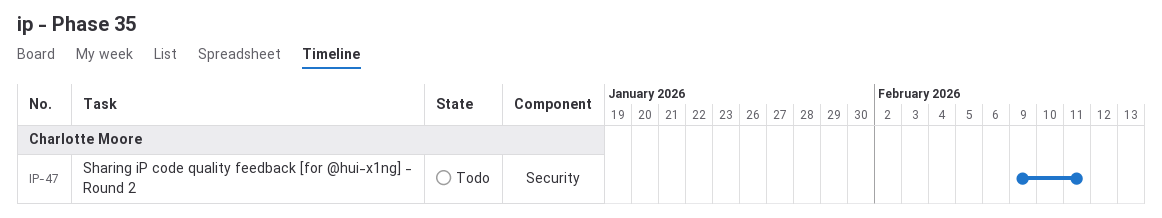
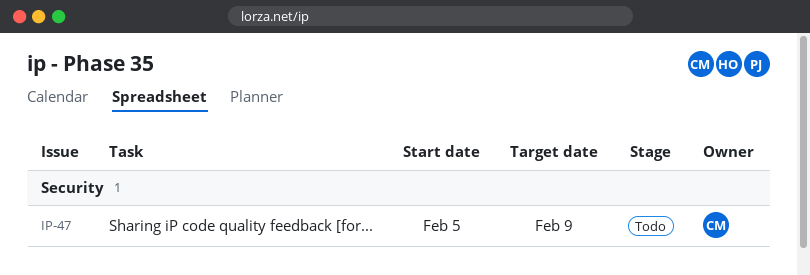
IP-47, start: Feb 9 -> Feb 5
IP-47, due: Feb 11 -> Feb 9

